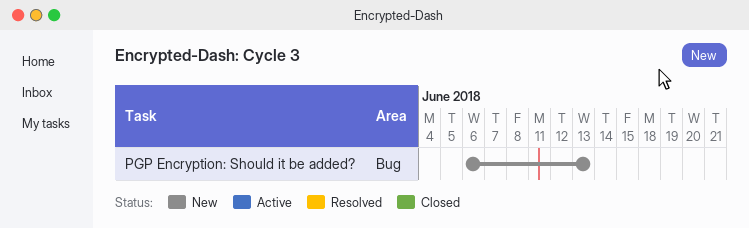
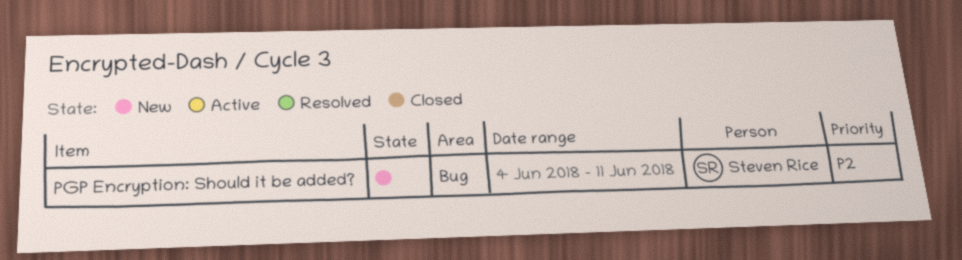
PGP Encryption: Should it be added?, start: Jun 6 -> Jun 4
PGP Encryption: Should it be added?, due: Jun 13 -> Jun 11

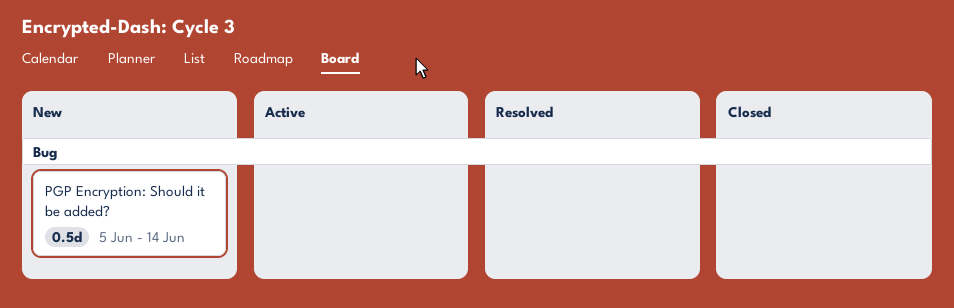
PGP Encryption: Should it be added?, start: Jun 4 -> Jun 5
PGP Encryption: Should it be added?, due: Jun 11 -> Jun 14

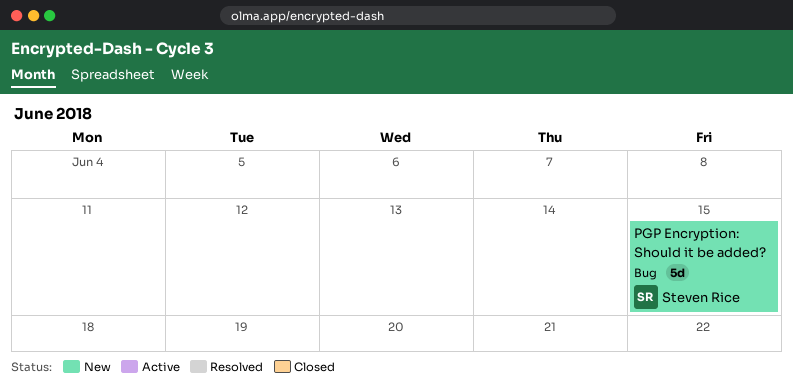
PGP Encryption: Should it be added?, estimate: 0.5d -> 5d
PGP Encryption: Should it be added?, due: Jun 14 -> Jun 15

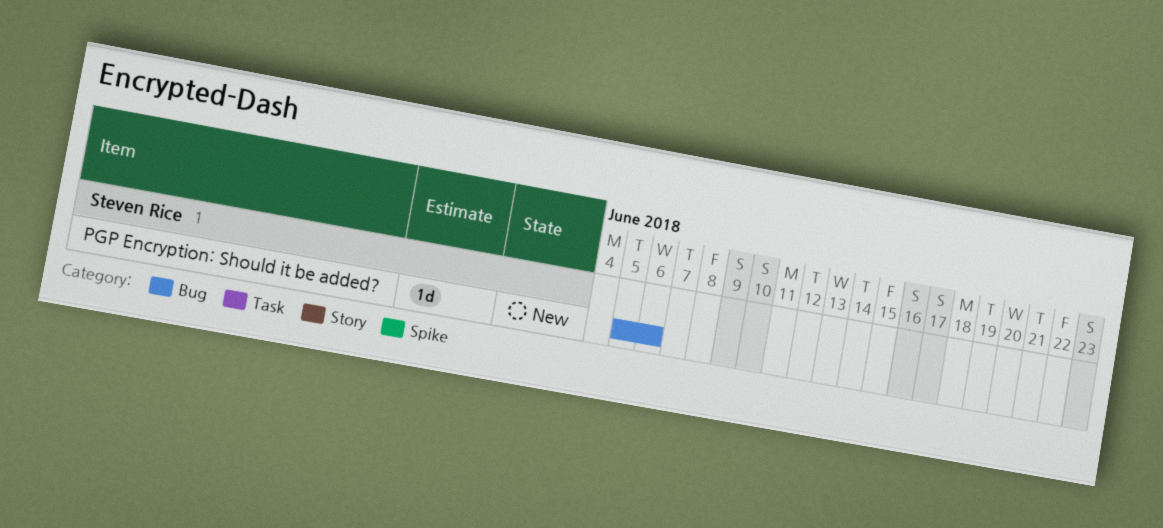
PGP Encryption: Should it be added?, estimate: 5d -> 1d
PGP Encryption: Should it be added?, due: Jun 15 -> Jun 6

